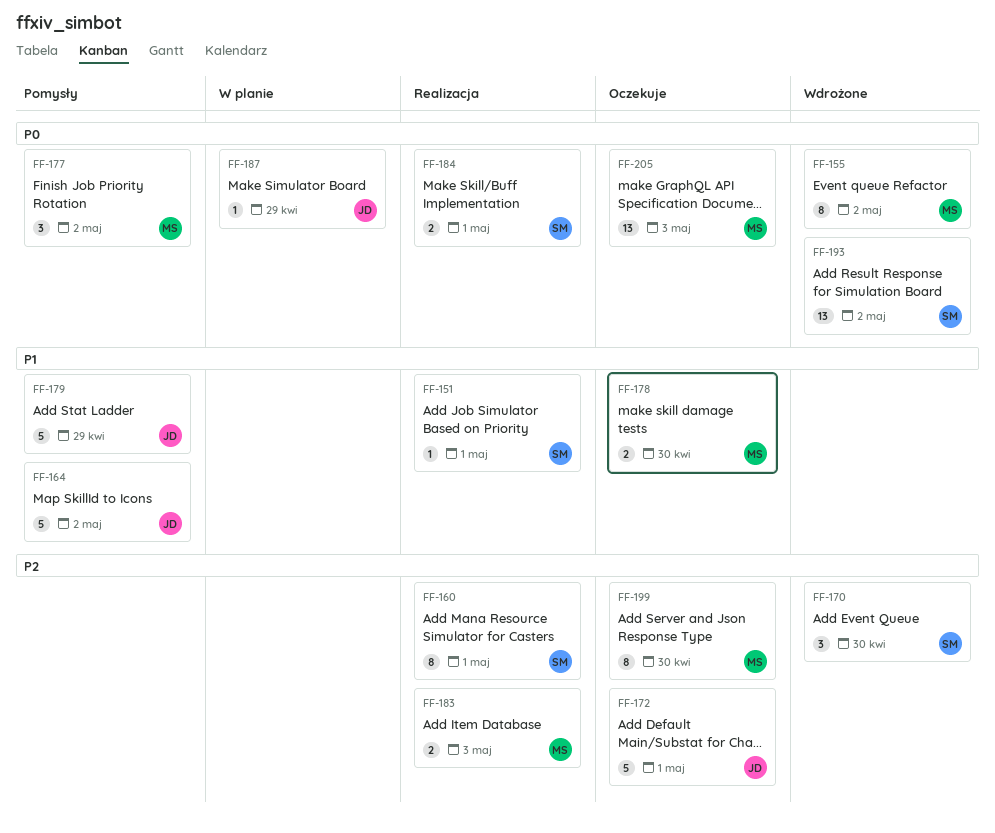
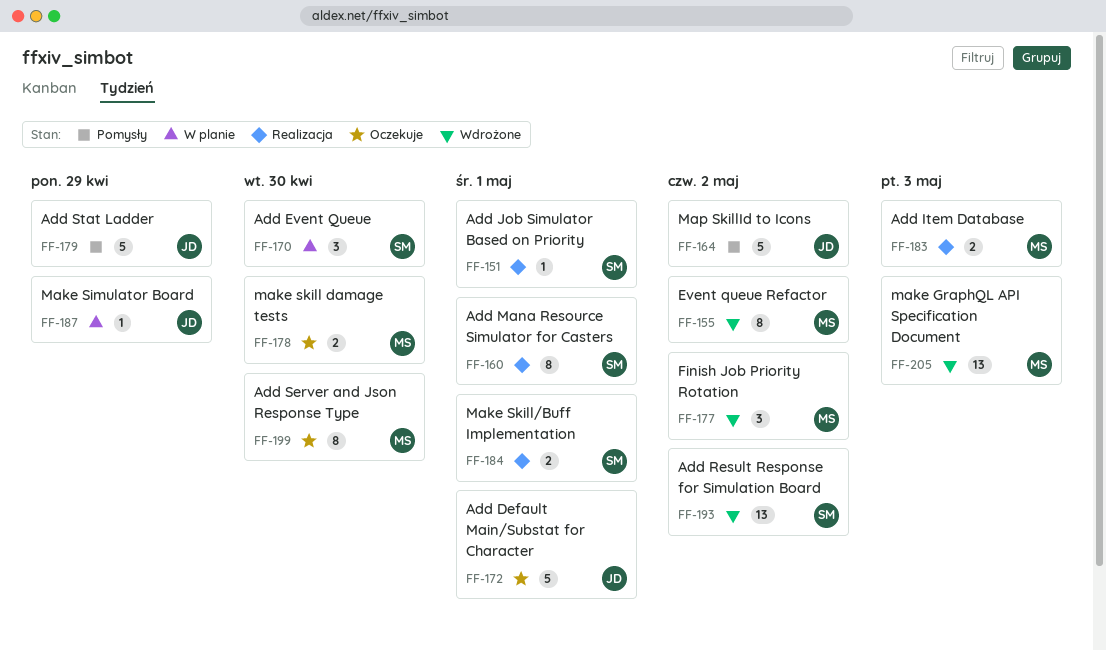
FF-170, status: Wdrożone -> W planie
FF-177, status: Pomysły -> Wdrożone
FF-205, status: Oczekuje -> Wdrożone

